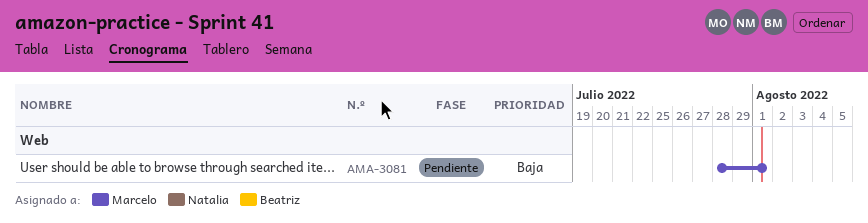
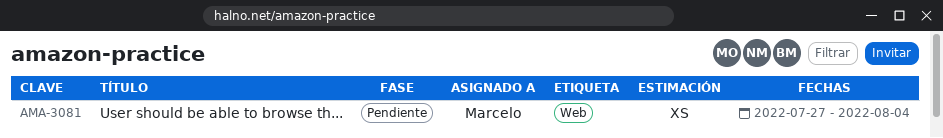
AMA-3081, start: Jul 28 -> Jul 27
AMA-3081, due: Aug 1 -> Aug 4

